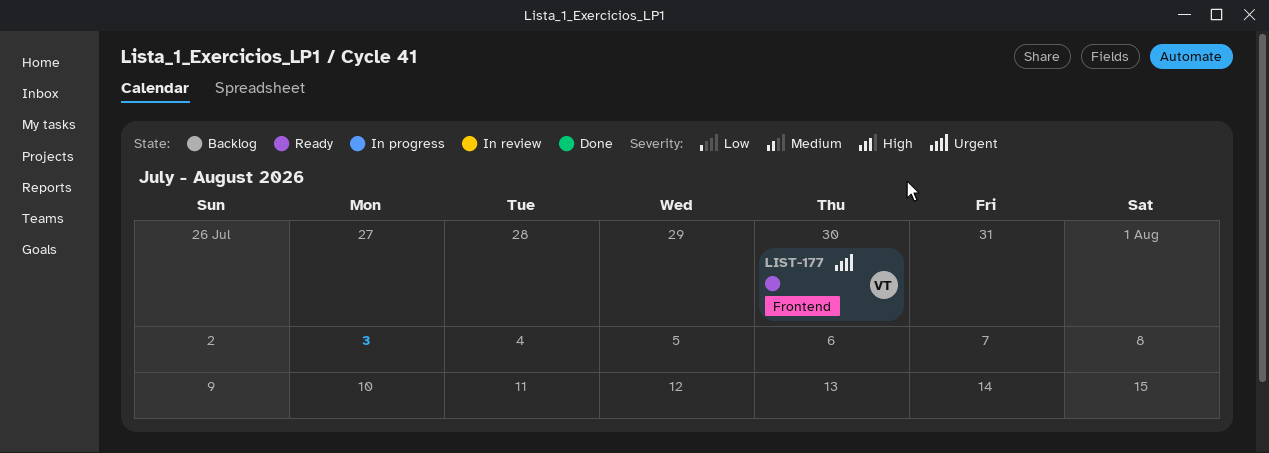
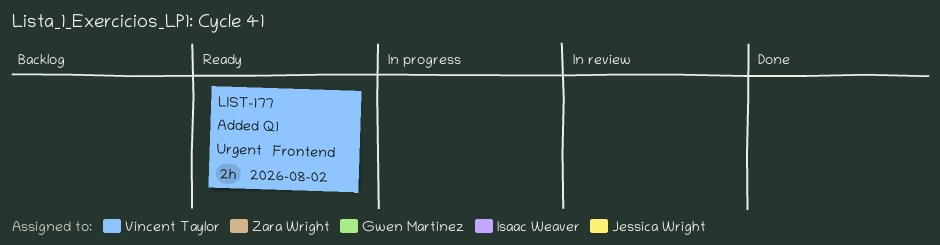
LIST-177, due: Jul 30 -> Aug 2

